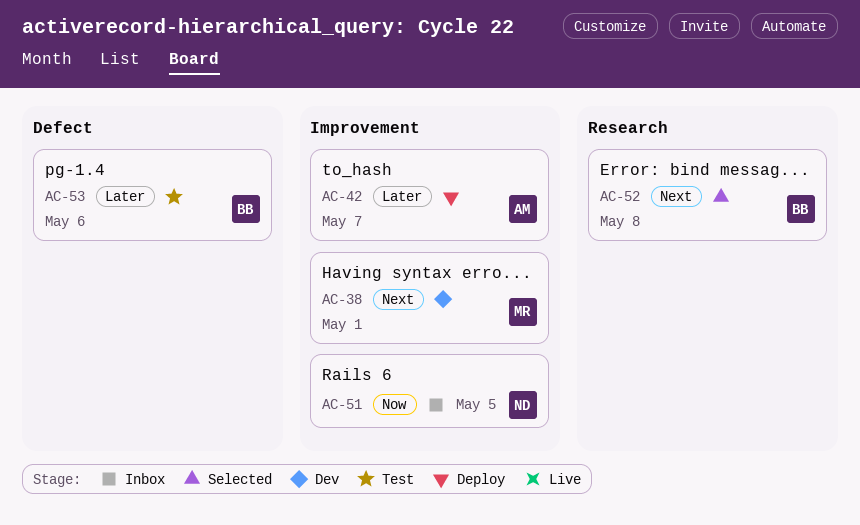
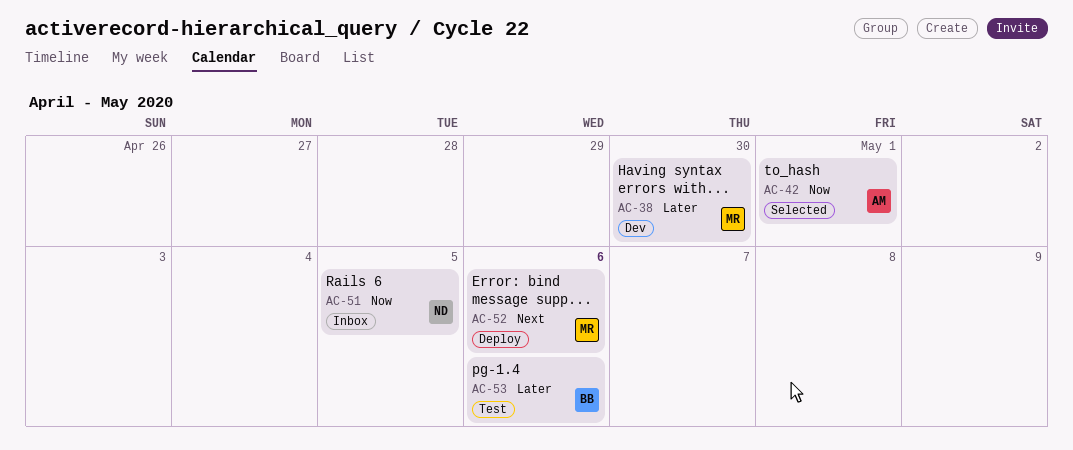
AC-38, priority: Next -> Later
AC-38, due: May 1 -> Apr 30
AC-42, status: Deploy -> Selected
AC-42, priority: Later -> Now
AC-42, due: May 7 -> May 1
AC-52, status: Selected -> Deploy
AC-52, owner: BB -> MR
AC-52, due: May 8 -> May 6

